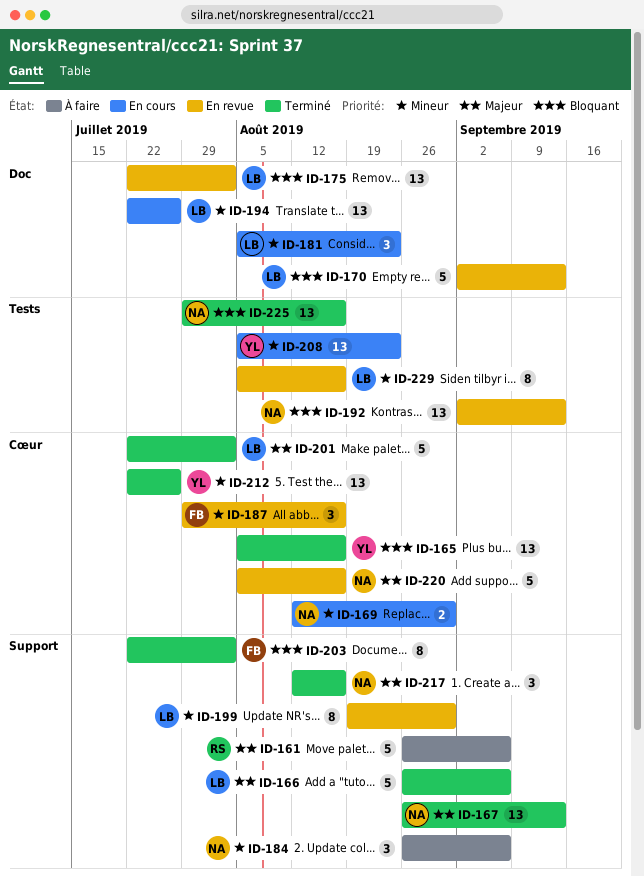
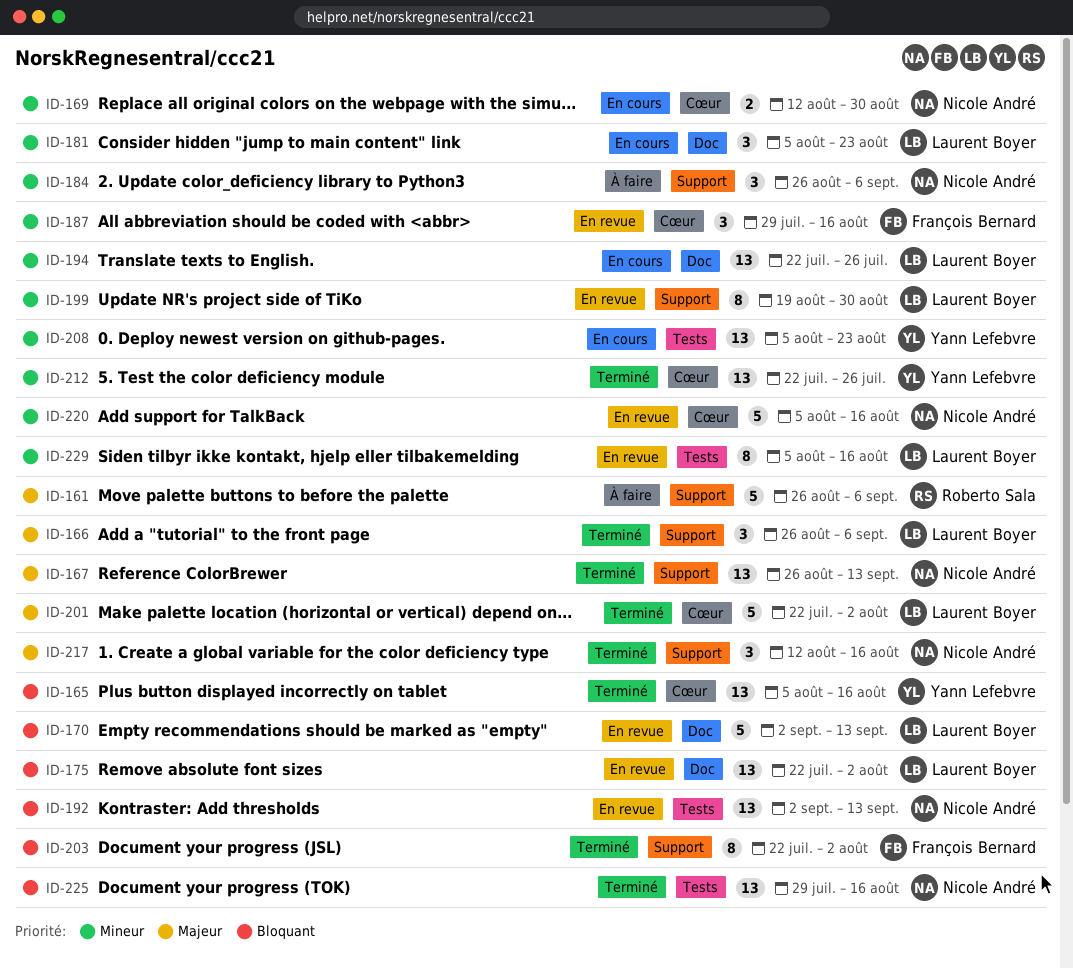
ID-166, estimate: 5 -> 3
ID-220, priority: Majeur -> Mineur

